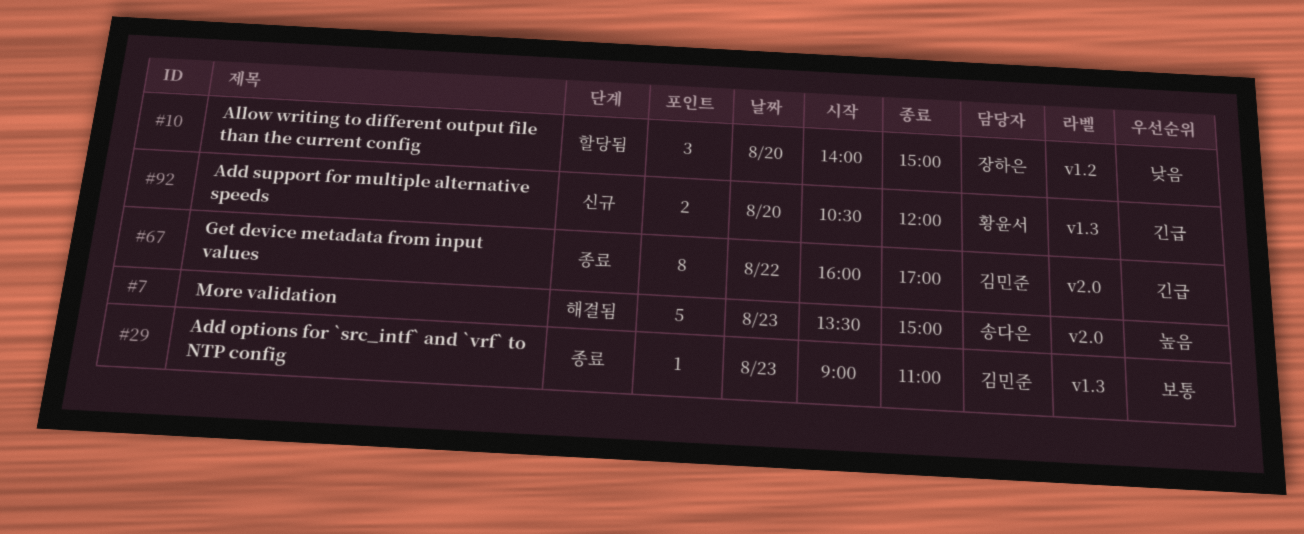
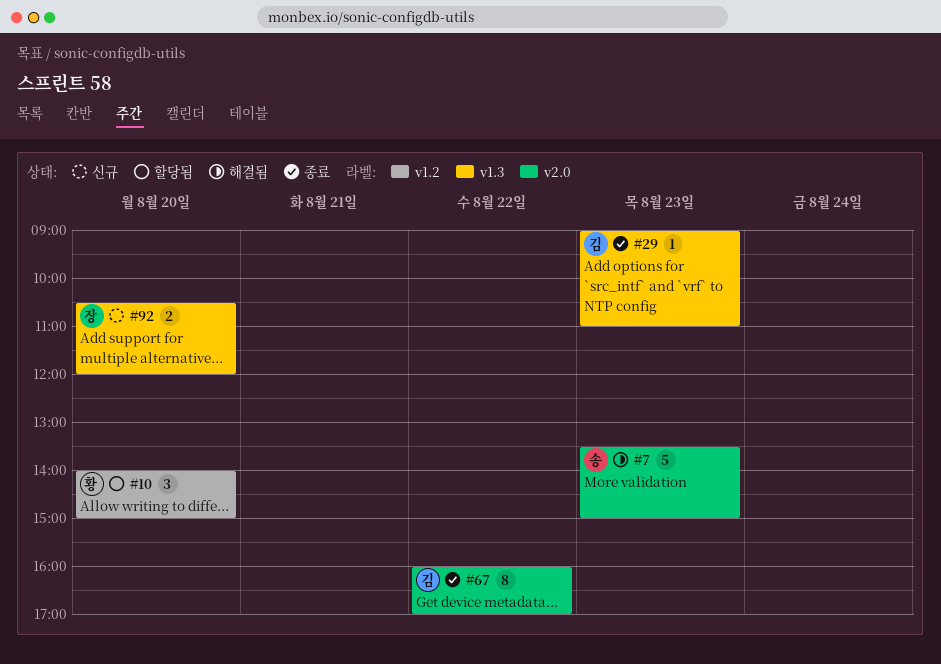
#10, owner: 장하은 -> 황윤서
#92, owner: 황윤서 -> 장하은

